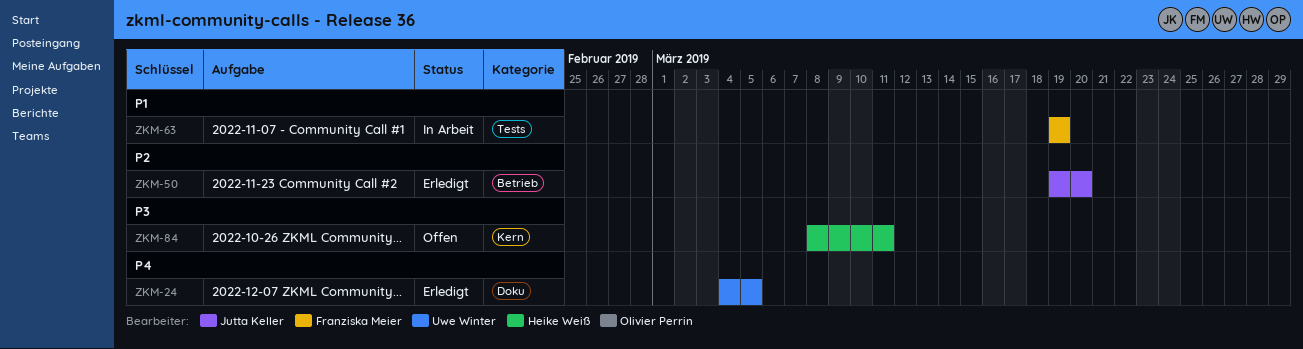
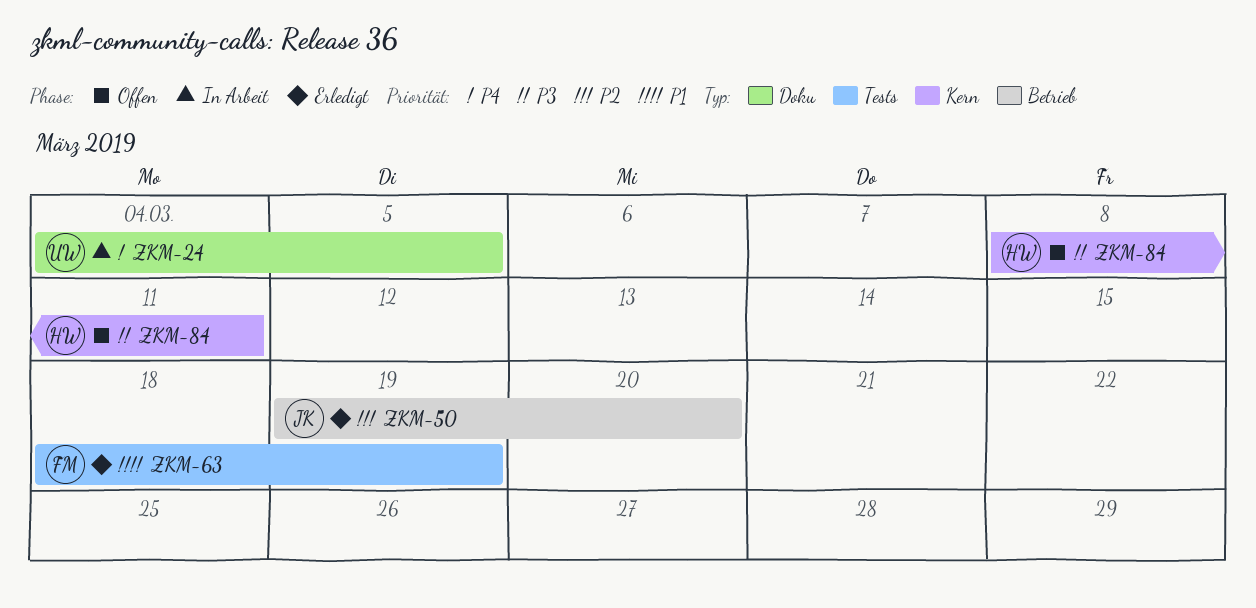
ZKM-24, status: Erledigt -> In Arbeit
ZKM-63, status: In Arbeit -> Erledigt
ZKM-63, start: Mar 19 -> Mar 18

